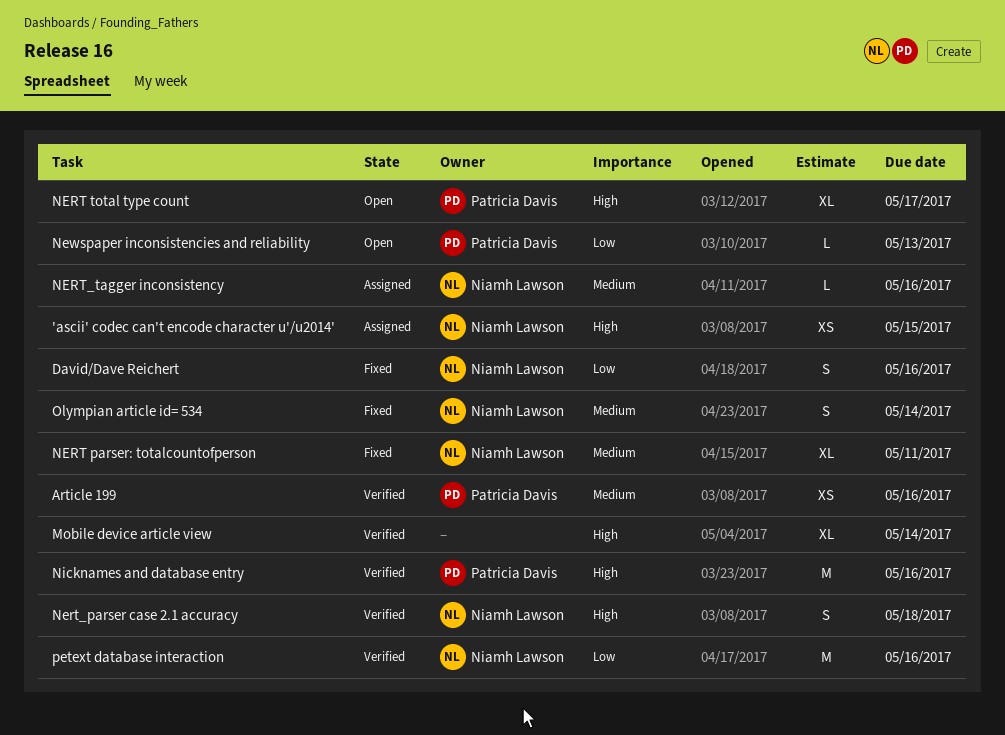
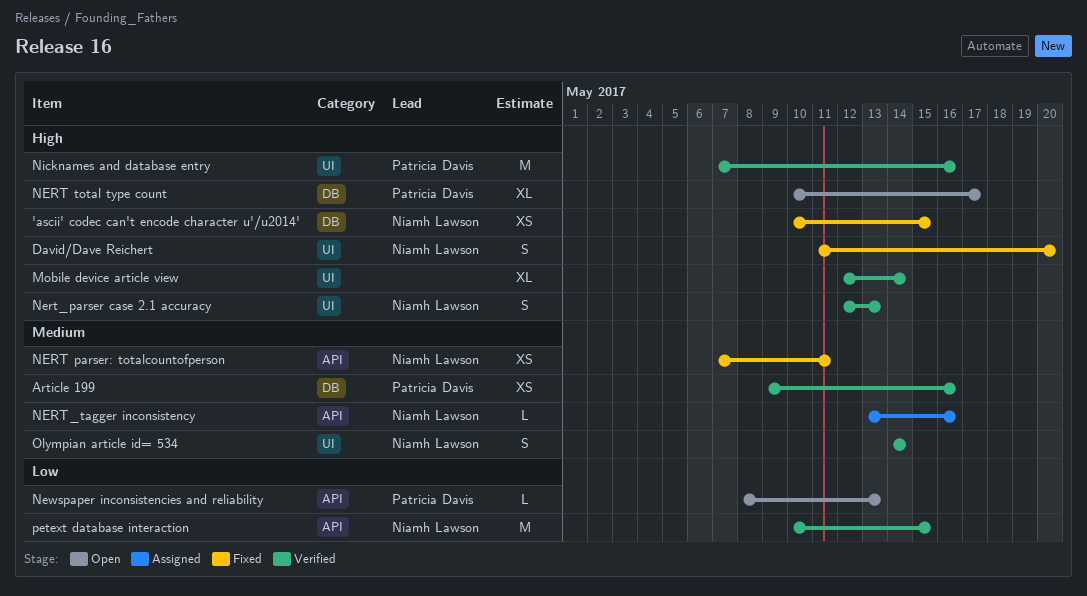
'ascii' codec can't encode character u'/u2014', status: Assigned -> Fixed
David/Dave Reichert, priority: Low -> High
David/Dave Reichert, due: May 16 -> May 20
NERT parser: totalcountofperson, estimate: XL -> XS
Nert_parser case 2.1 accuracy, due: May 18 -> May 13
Olympian article id= 534, status: Fixed -> Verified
petext database interaction, due: May 16 -> May 15

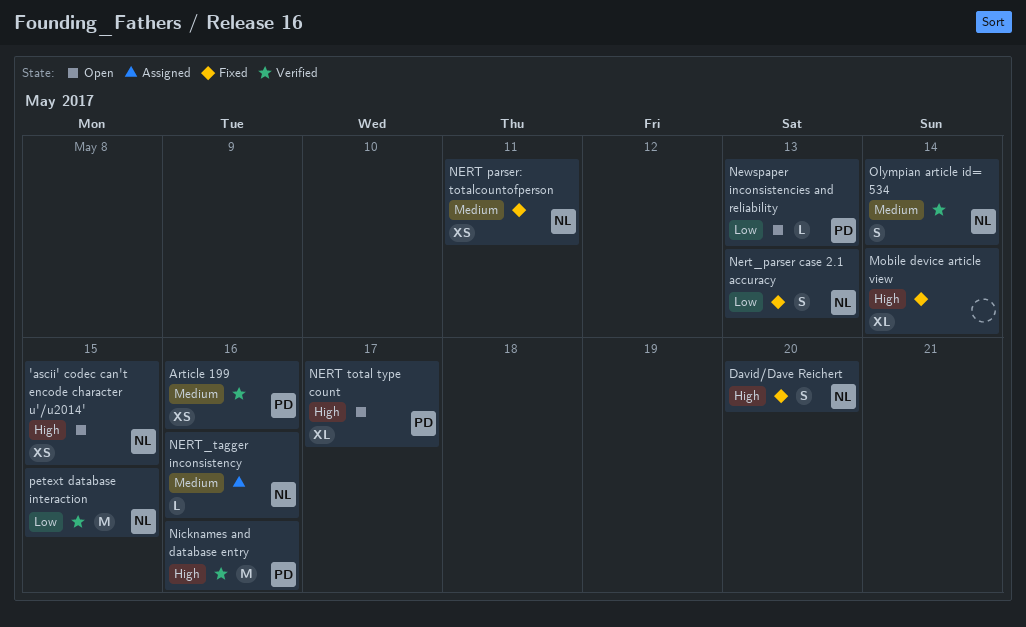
'ascii' codec can't encode character u'/u2014', status: Fixed -> Open
Mobile device article view, status: Verified -> Fixed
Nert_parser case 2.1 accuracy, status: Verified -> Fixed
Nert_parser case 2.1 accuracy, priority: High -> Low

